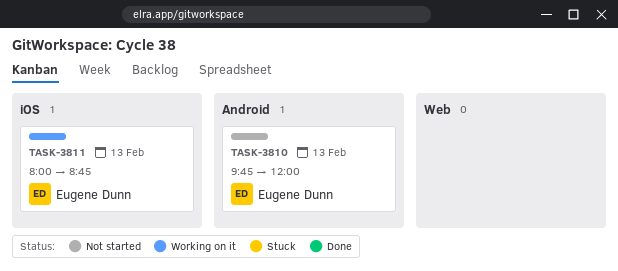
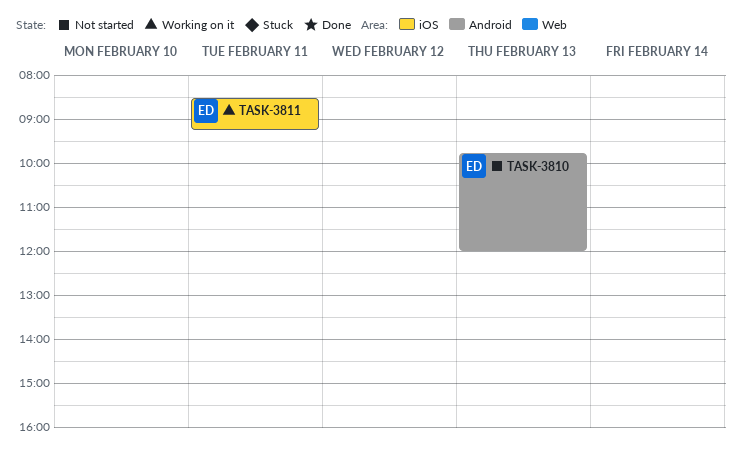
TASK-3811, day: Feb 13 -> Feb 11
TASK-3811, begins: 08:00 -> 08:30
TASK-3811, ends: 08:45 -> 09:15

